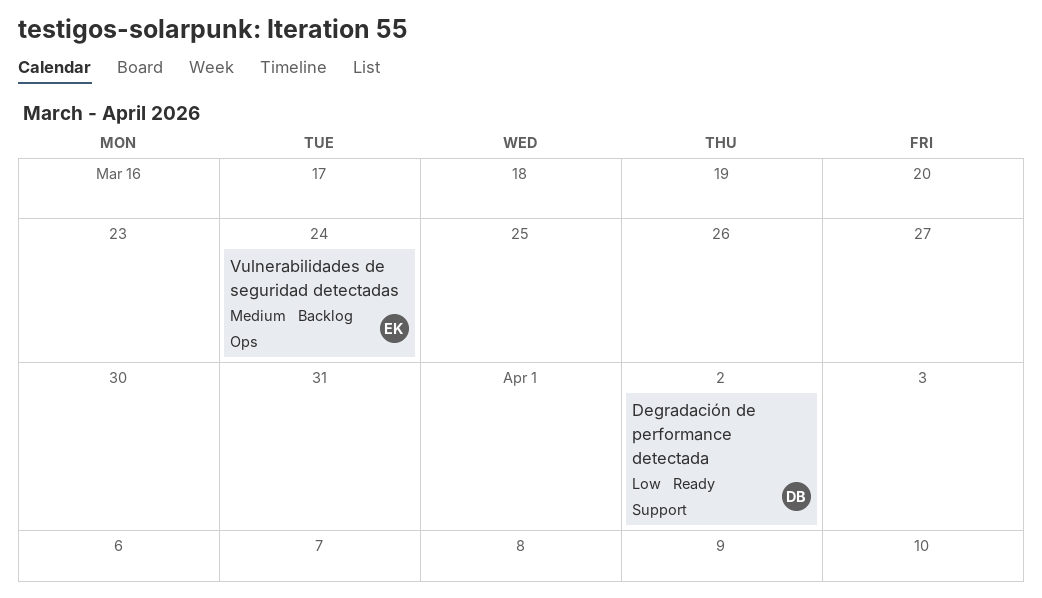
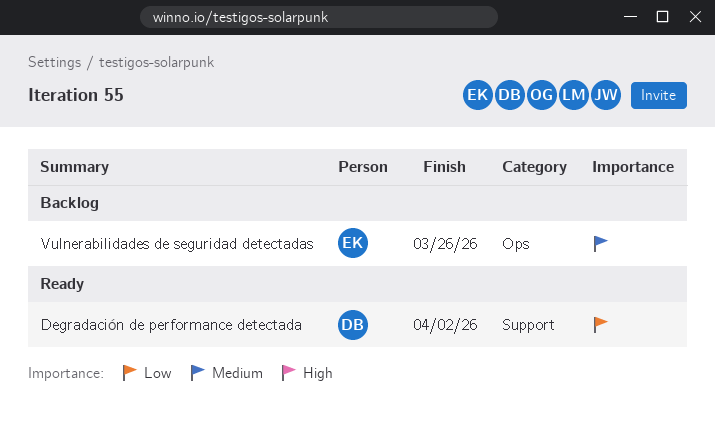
Vulnerabilidades de seguridad detectadas, due: Mar 24 -> Mar 26

